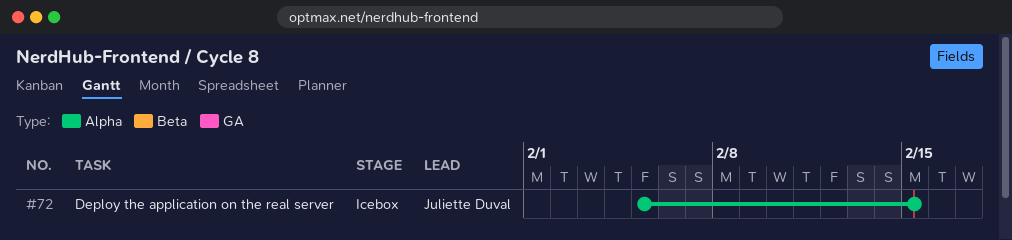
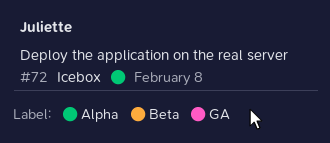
#72, due: Feb 15 -> Feb 8

